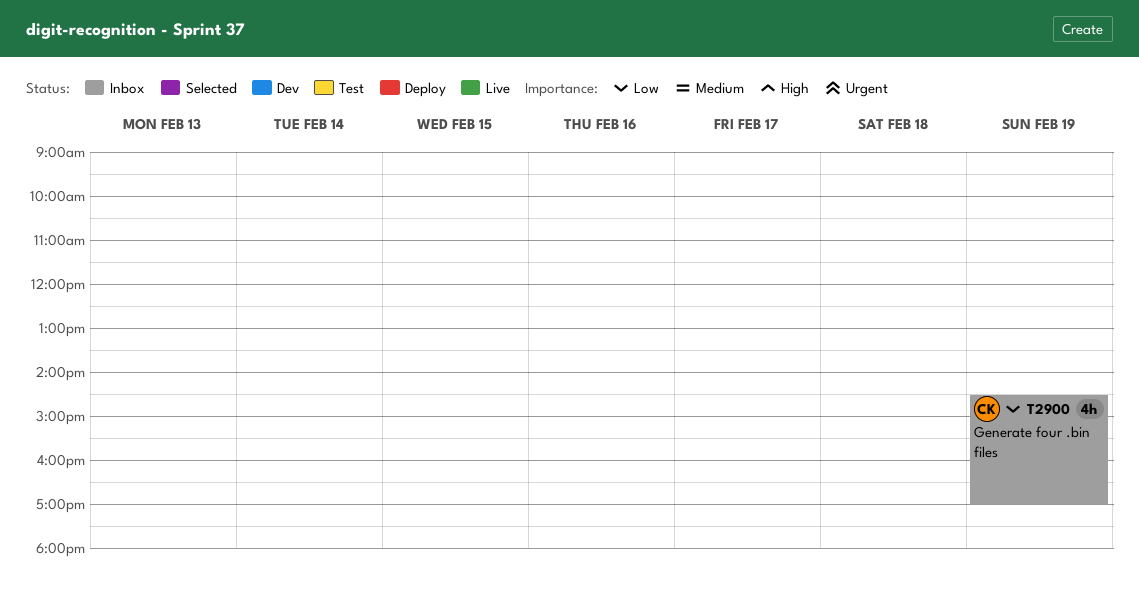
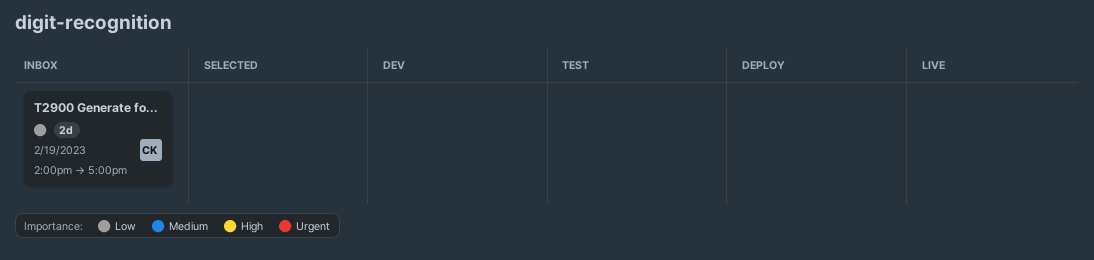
T2900, estimate: 4h -> 2d
T2900, begins: 14:30 -> 14:00

